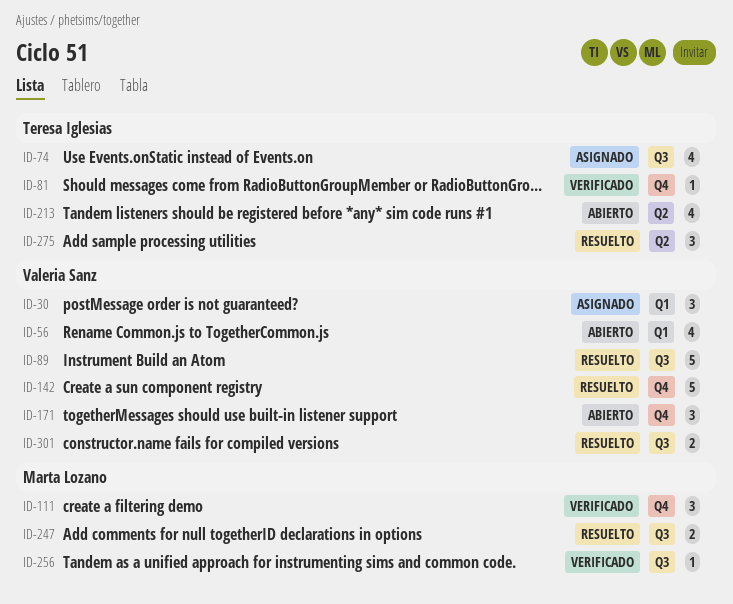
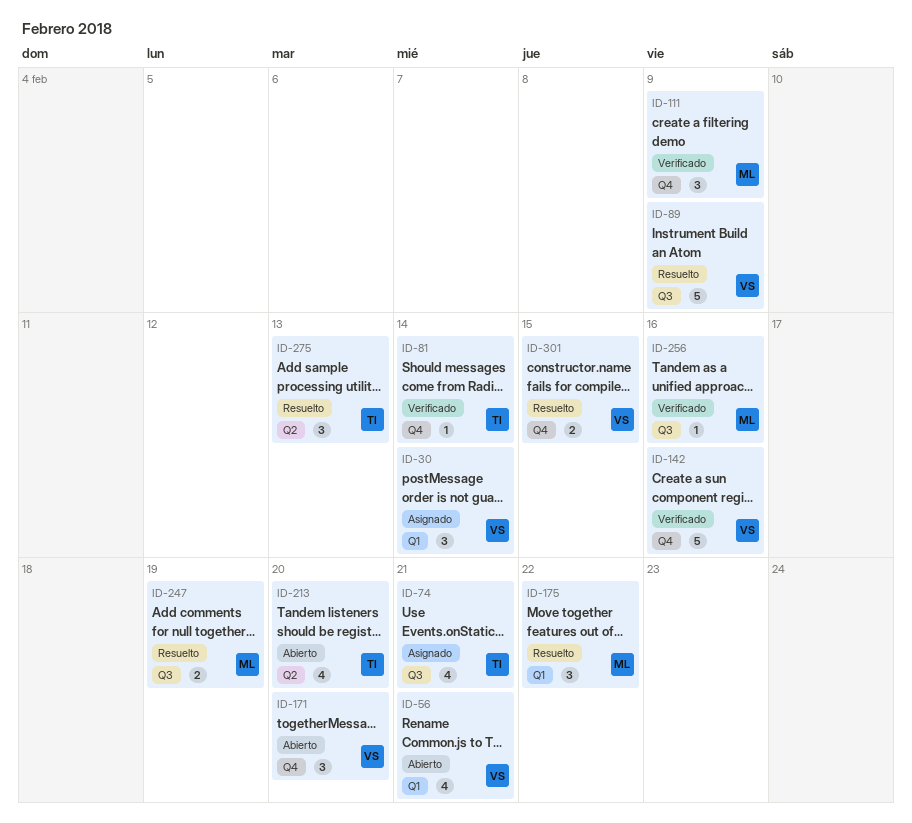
ID-142, status: Resuelto -> Verificado
ID-175: none -> present
ID-301, label: Q3 -> Q4

